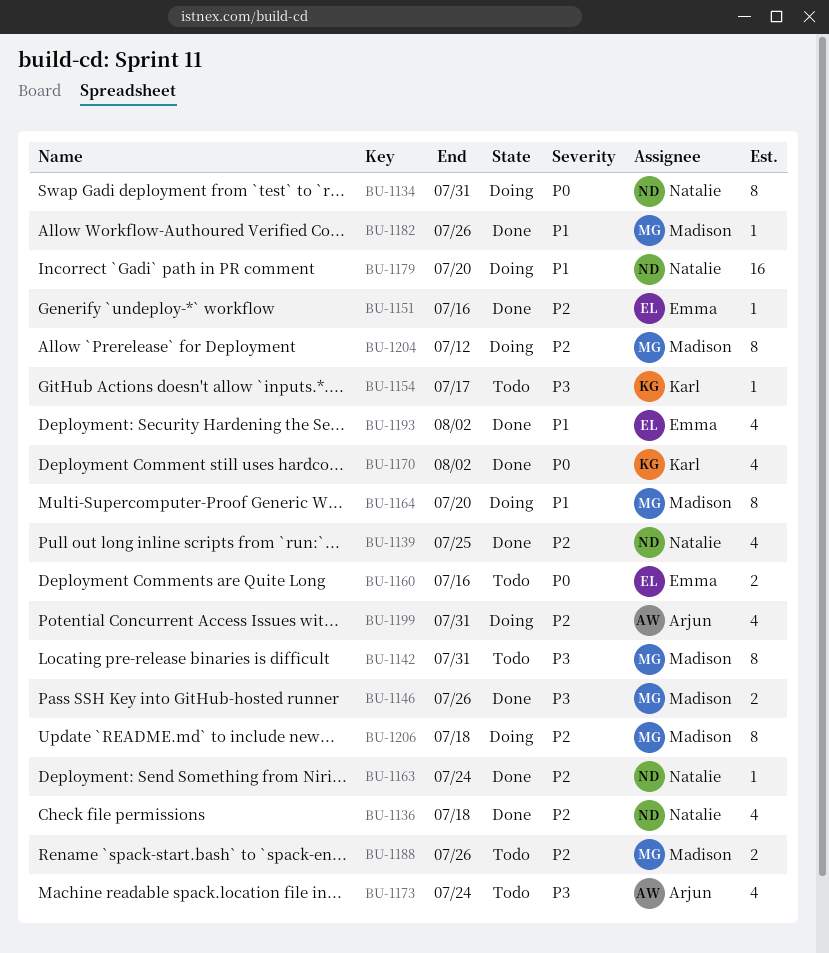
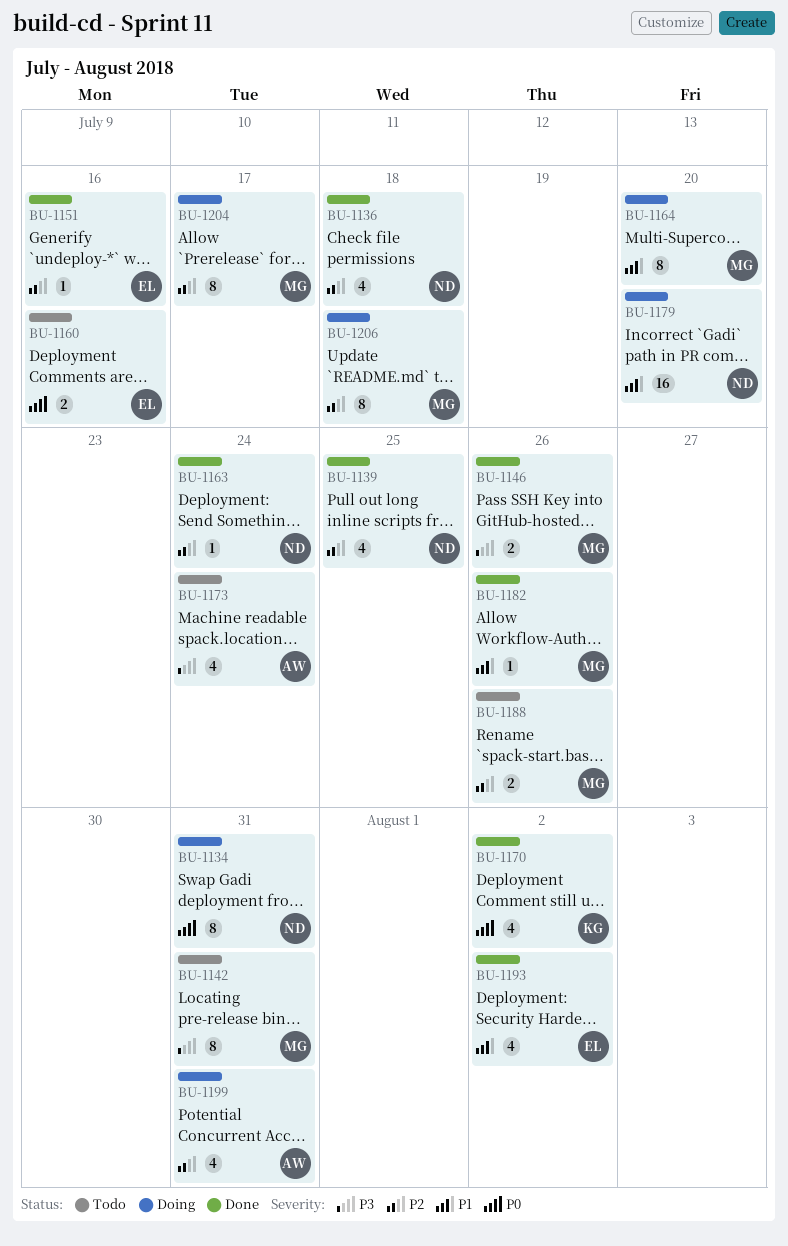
BU-1154: present -> none
BU-1204, due: Jul 12 -> Jul 17

